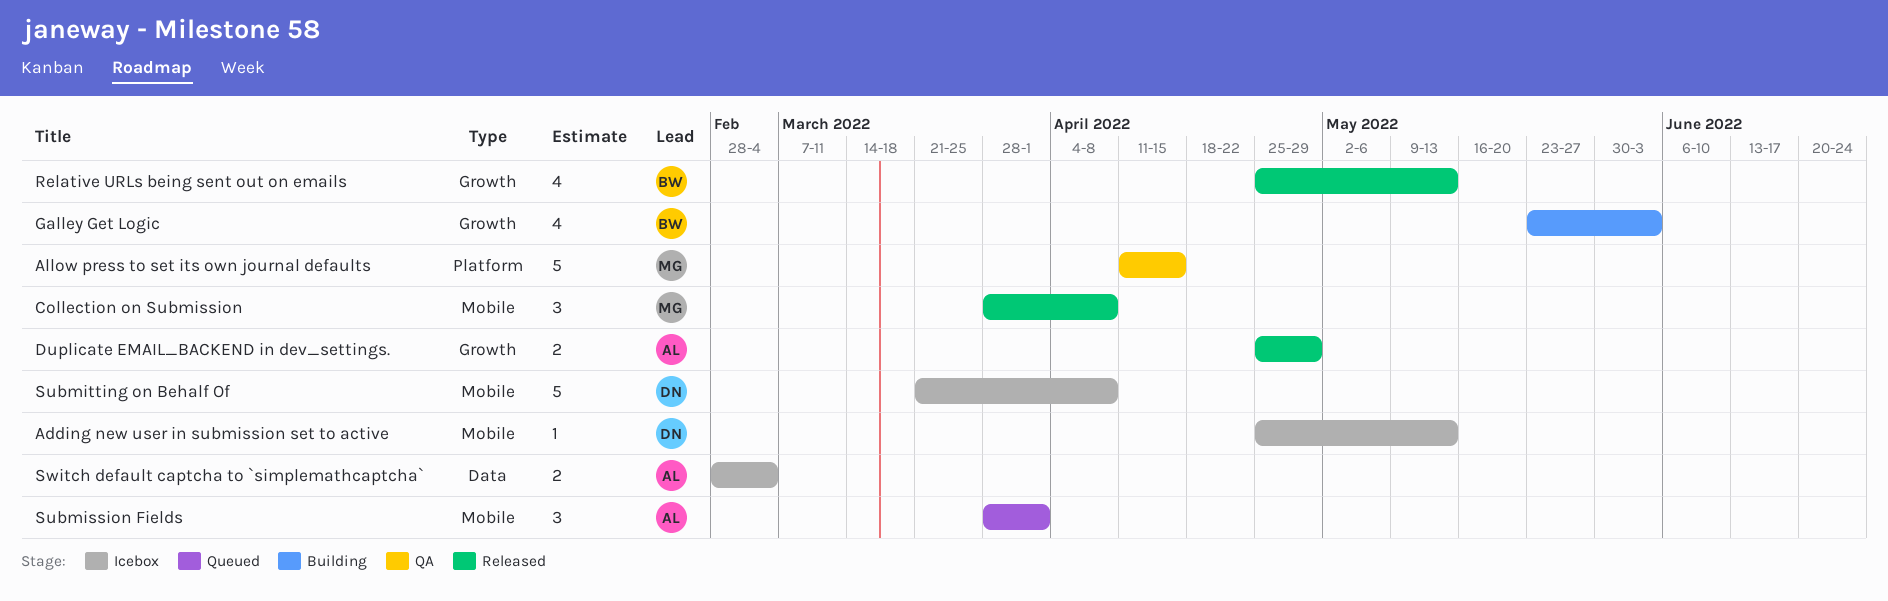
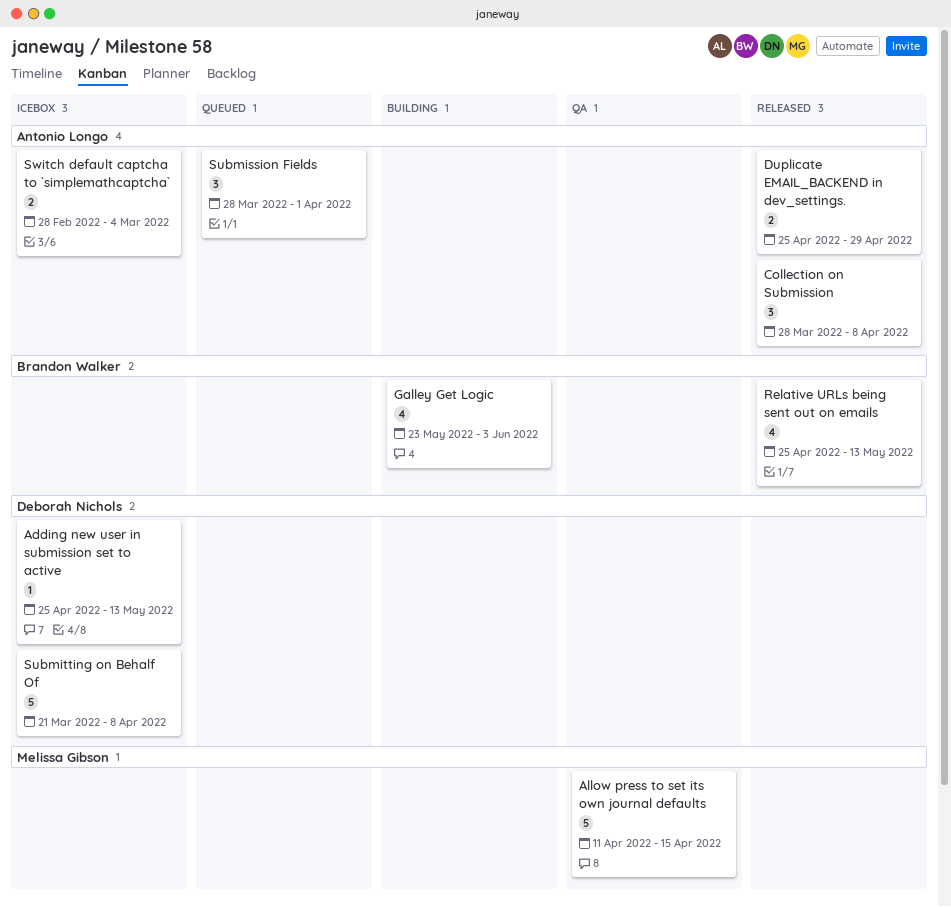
Collection on Submission, owner: Melissa Gibson -> Antonio Longo

